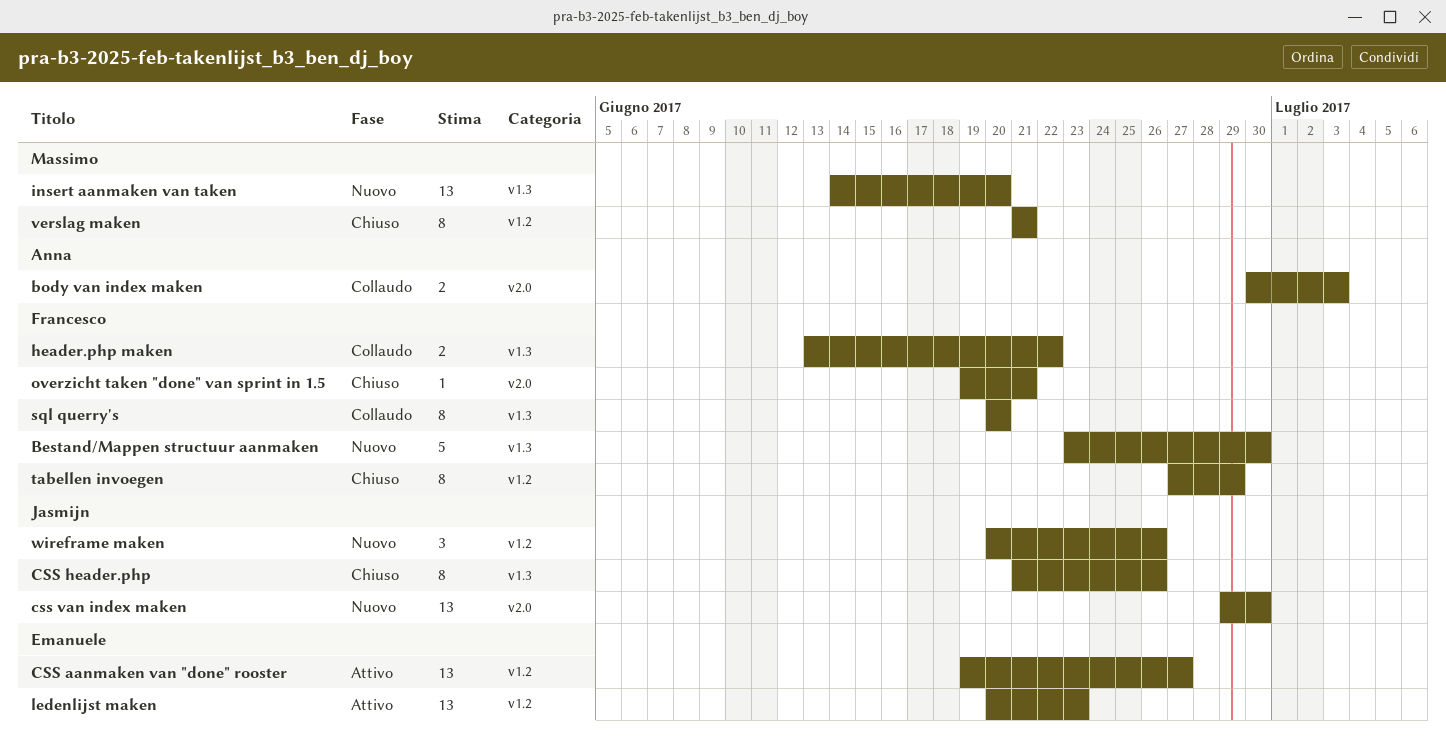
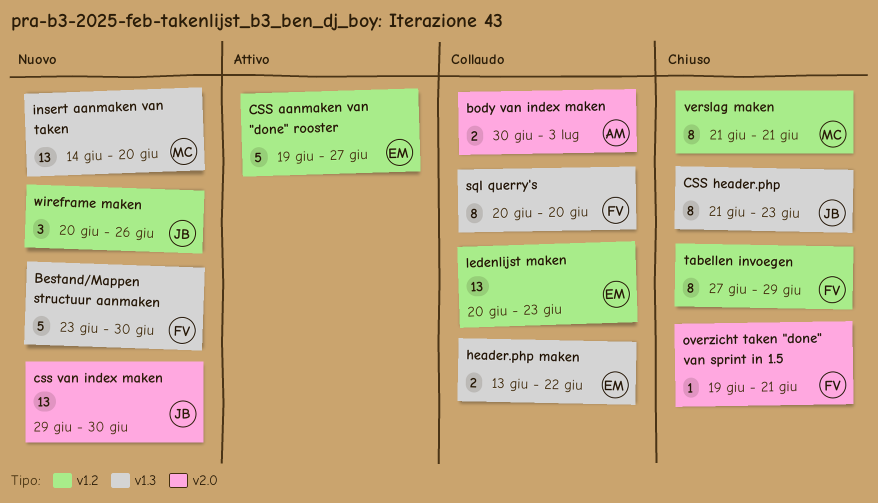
CSS aanmaken van "done" rooster, estimate: 13 -> 5
CSS header.php, due: Jun 26 -> Jun 23
header.php maken, owner: Francesco -> Emanuele
ledenlijst maken, status: Attivo -> Collaudo

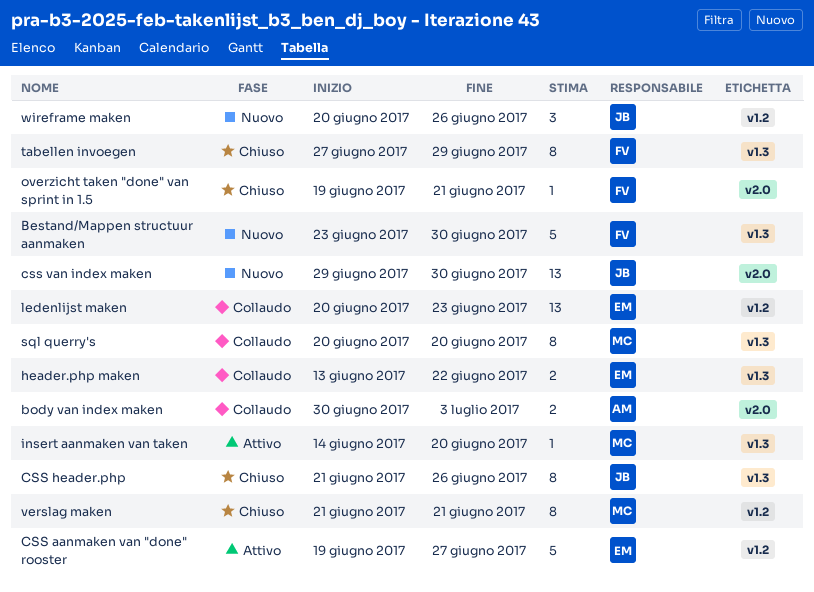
CSS header.php, due: Jun 23 -> Jun 26
insert aanmaken van taken, status: Nuovo -> Attivo
insert aanmaken van taken, estimate: 13 -> 1
sql querry's, owner: FV -> MC
tabellen invoegen, label: v1.2 -> v1.3

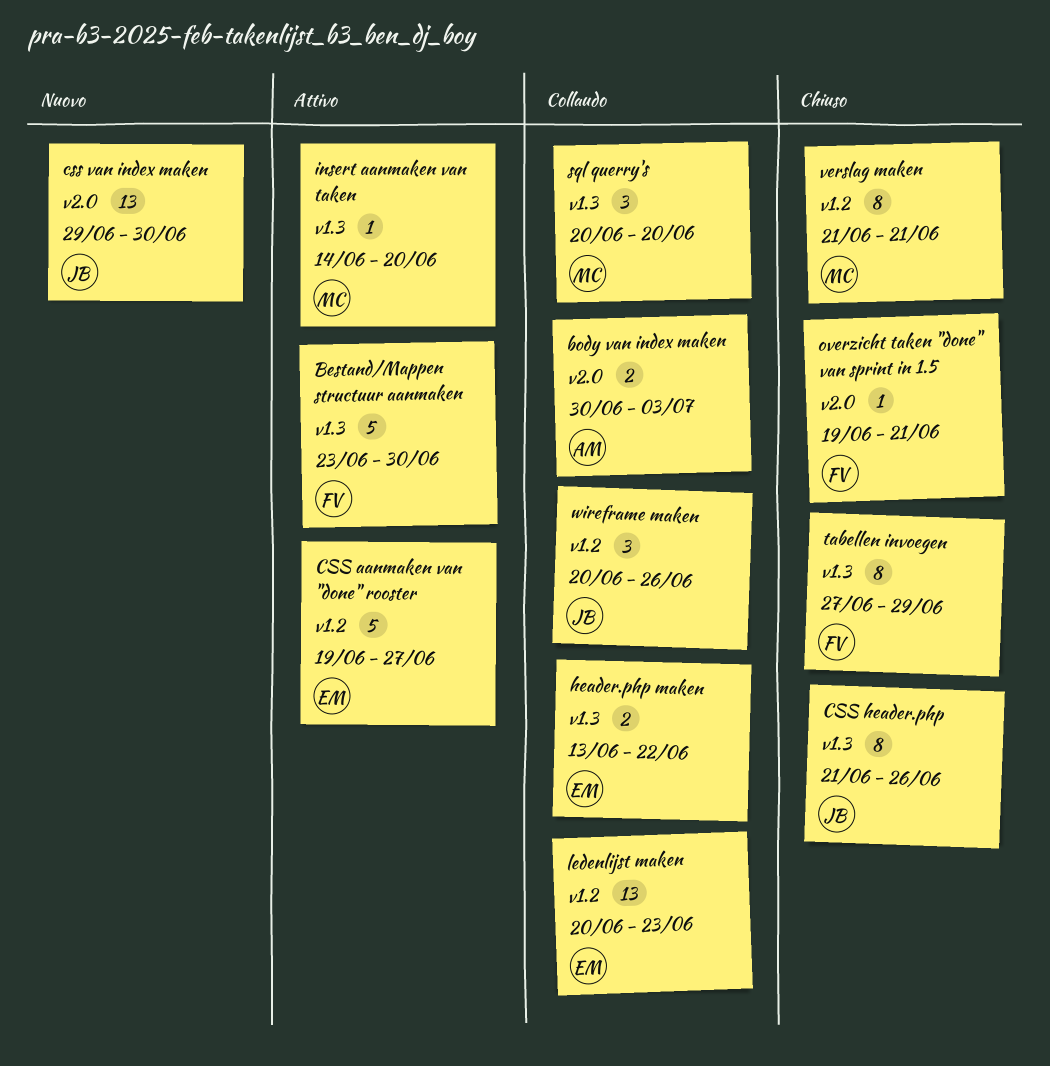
Bestand/Mappen structuur aanmaken, status: Nuovo -> Attivo
sql querry's, estimate: 8 -> 3
wireframe maken, status: Nuovo -> Collaudo

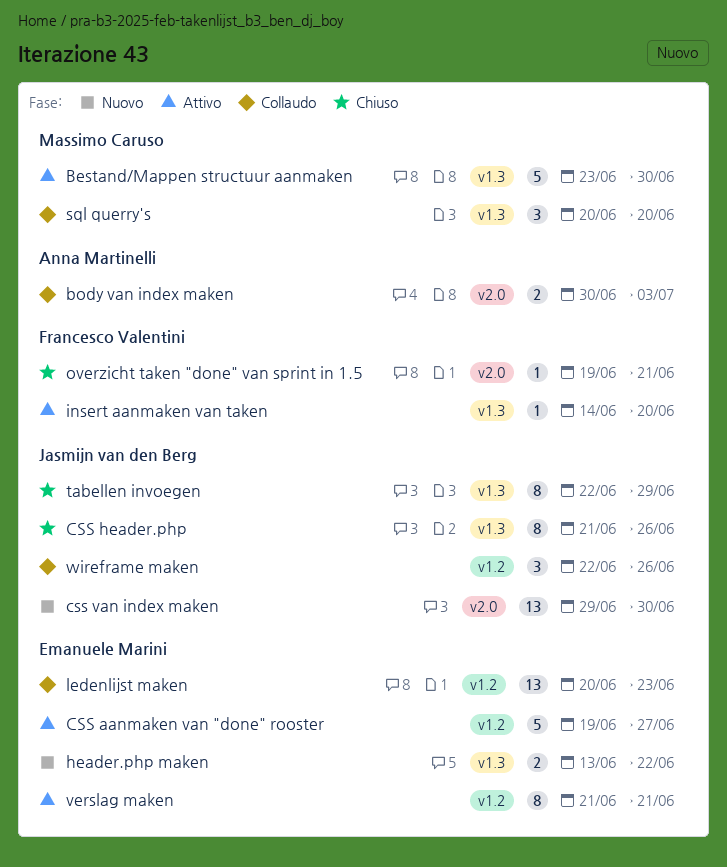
Bestand/Mappen structuur aanmaken, owner: Francesco Valentini -> Massimo Caruso
header.php maken, status: Collaudo -> Nuovo
insert aanmaken van taken, owner: Massimo Caruso -> Francesco Valentini
tabellen invoegen, owner: Francesco Valentini -> Jasmijn van den Berg
tabellen invoegen, start: Jun 27 -> Jun 22
verslag maken, status: Chiuso -> Attivo
verslag maken, owner: Massimo Caruso -> Emanuele Marini
wireframe maken, start: Jun 20 -> Jun 22

